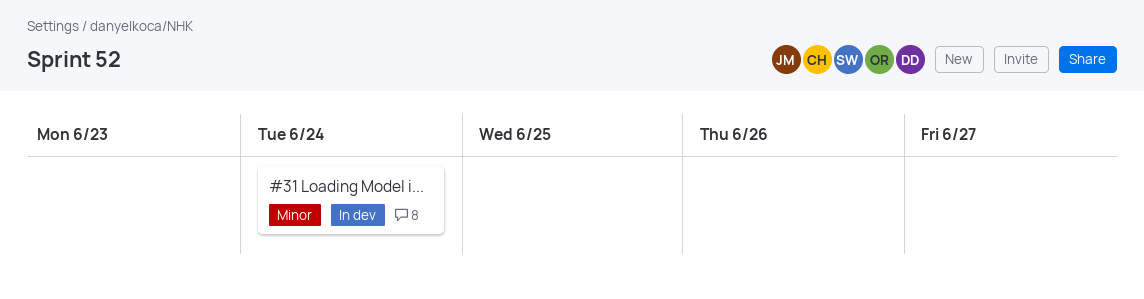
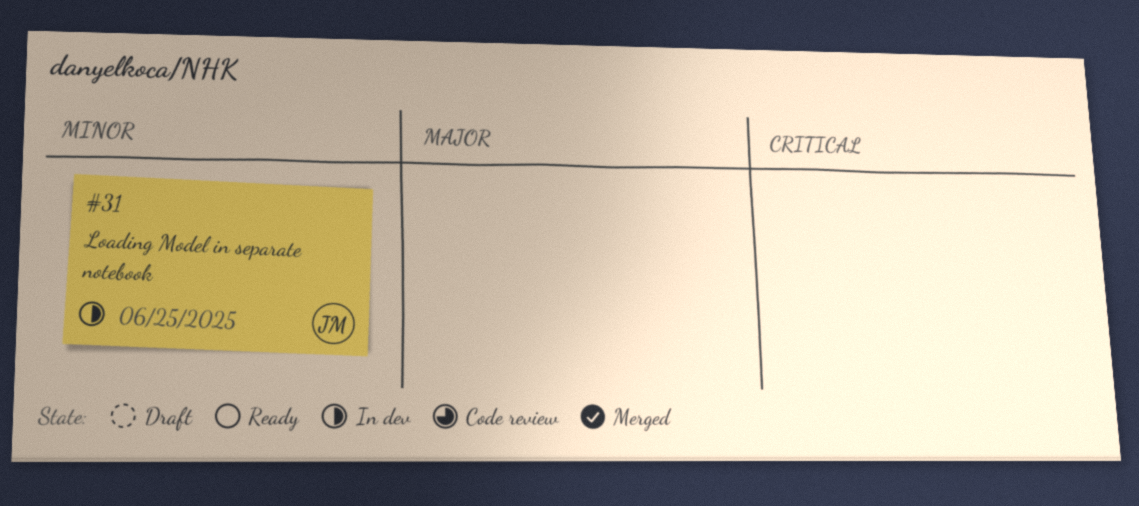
#31, due: Jun 24 -> Jun 25

